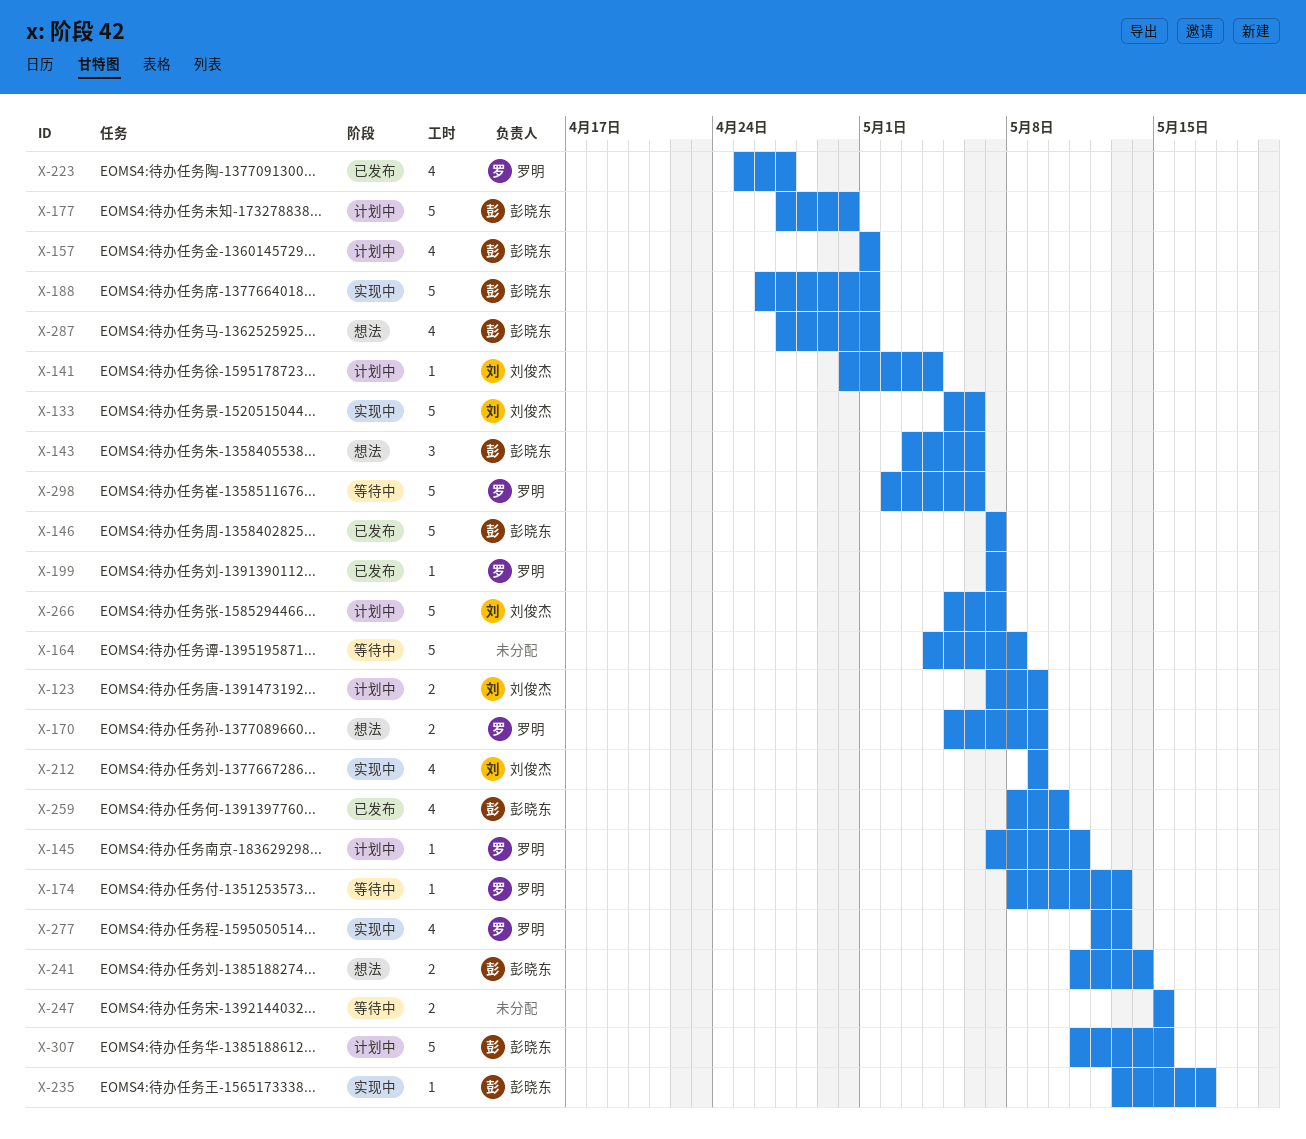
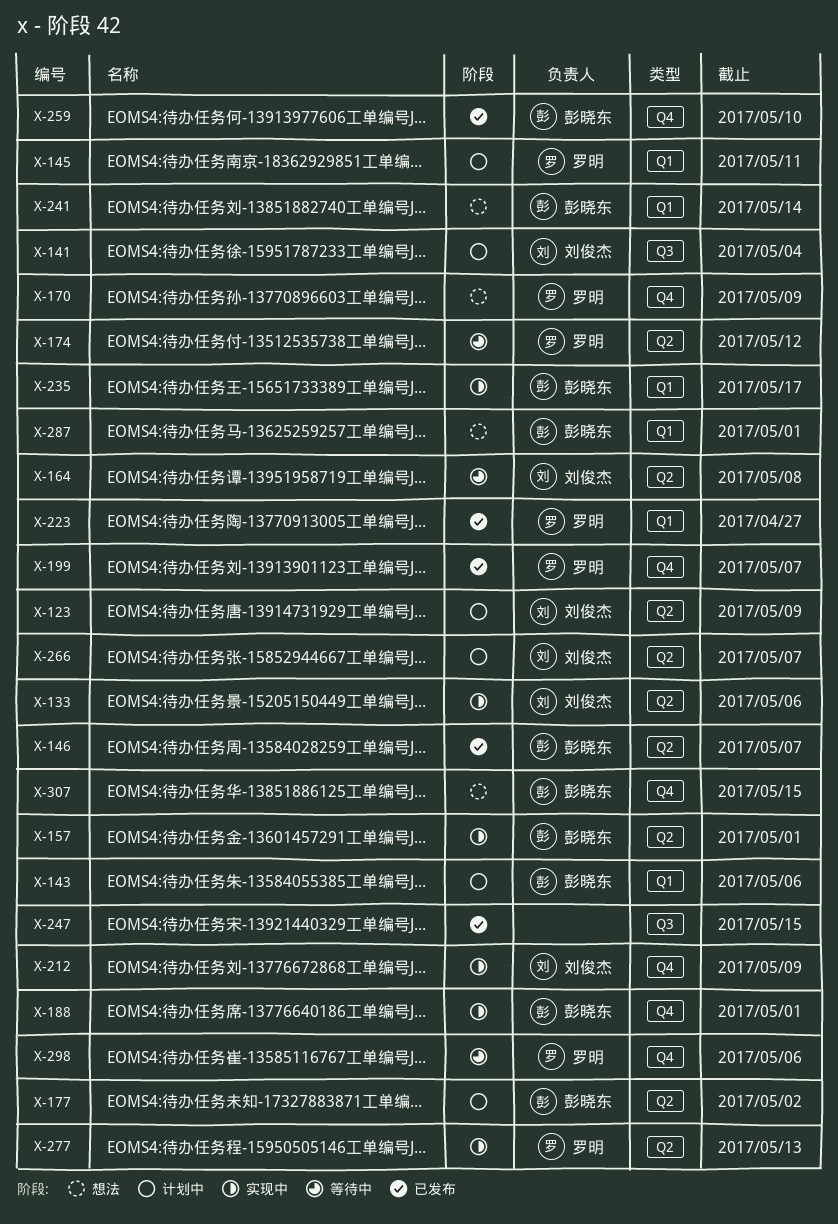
X-143, status: 想法 -> 计划中
X-157, status: 计划中 -> 实现中
X-164, owner: none -> 刘俊杰
X-174, due: May 13 -> May 12
X-177, due: Apr 30 -> May 2
X-247, status: 等待中 -> 已发布
X-307, status: 计划中 -> 想法

